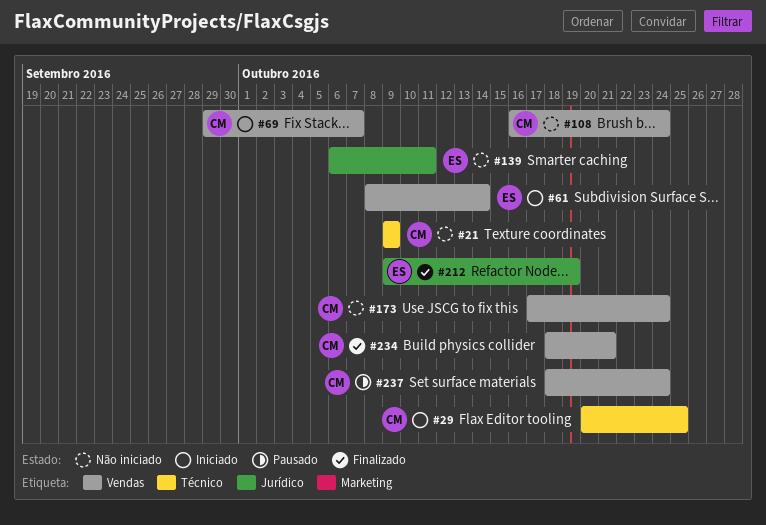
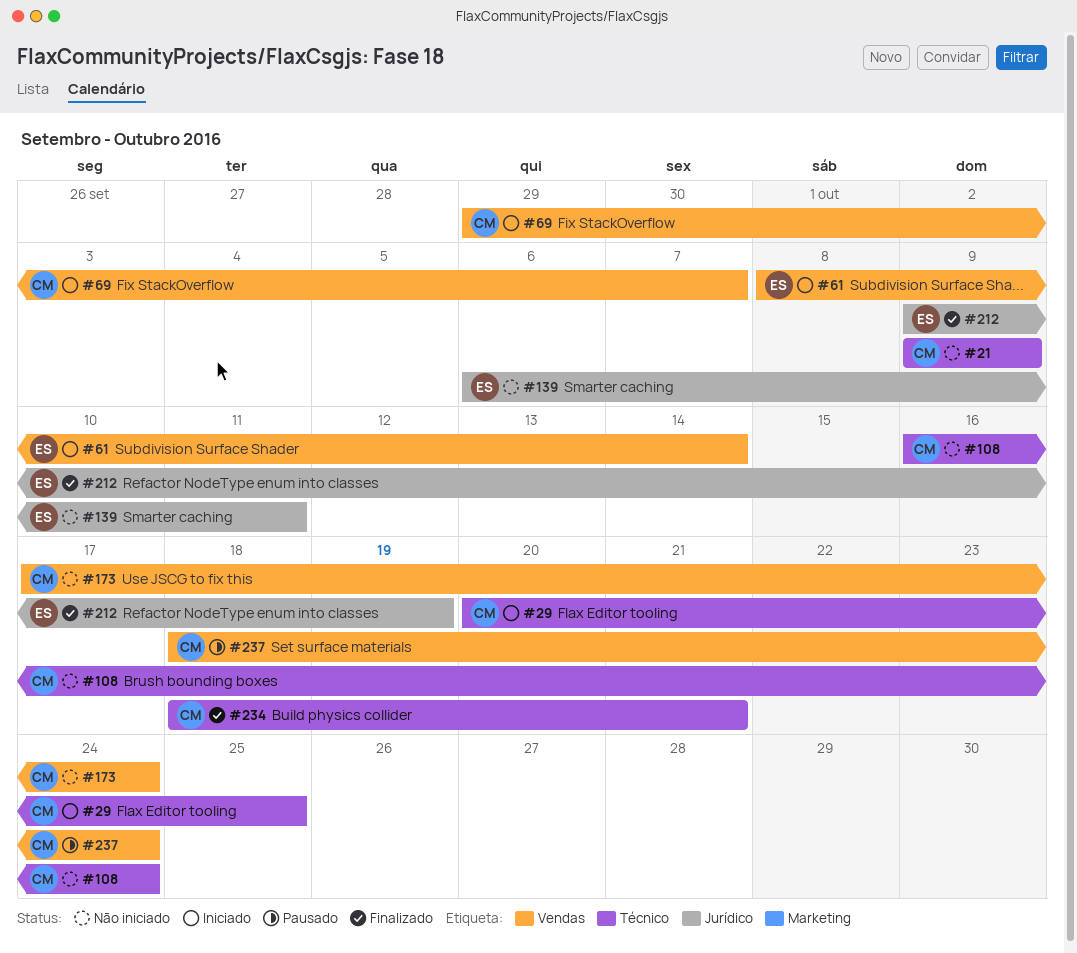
#108, label: Vendas -> Técnico
#234, label: Vendas -> Técnico

